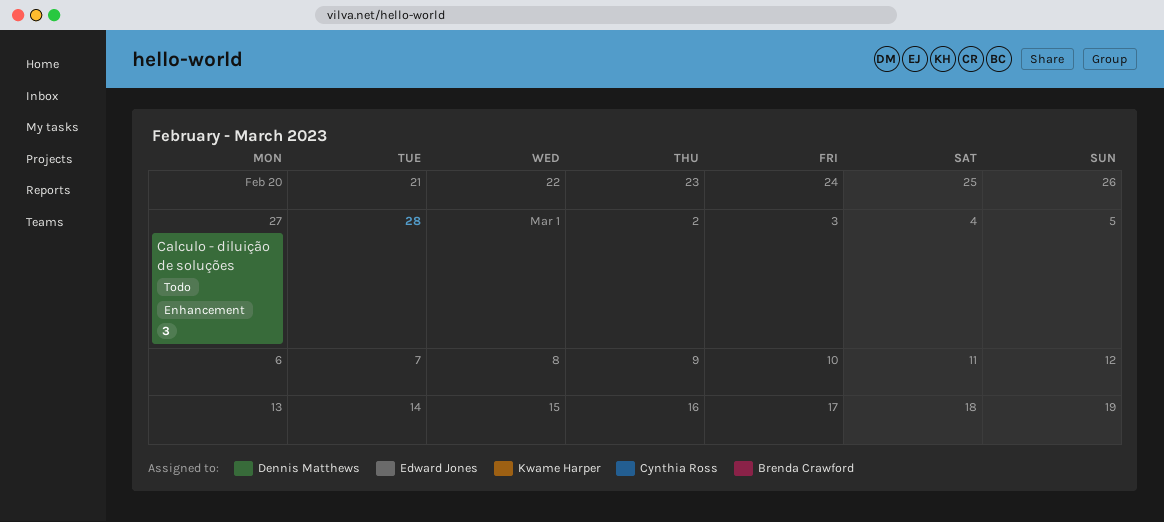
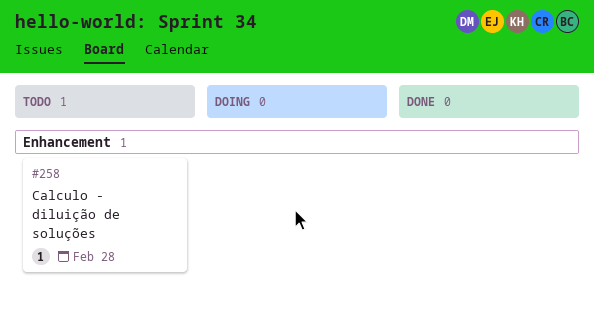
Calculo - diluição de soluções, estimate: 3 -> 1
Calculo - diluição de soluções, due: Feb 27 -> Feb 28

